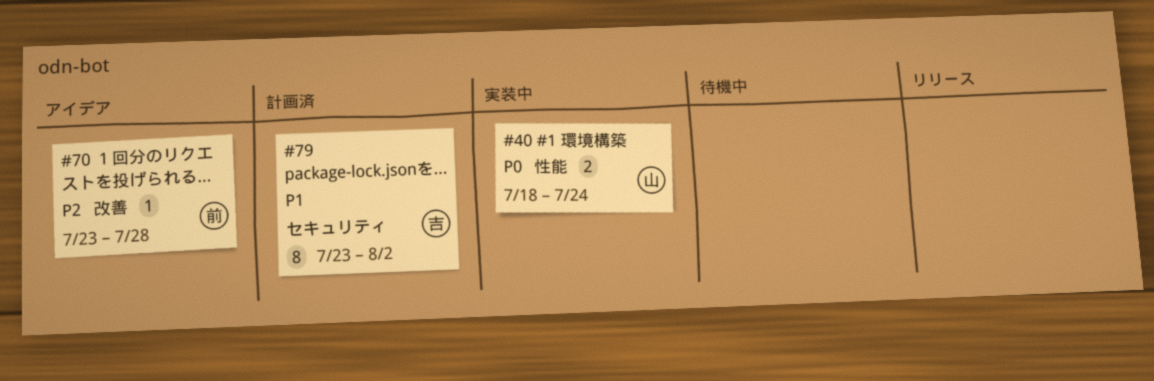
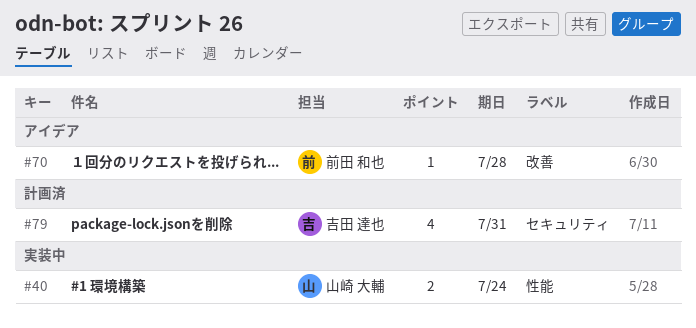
#79, estimate: 8 -> 4
#79, due: Aug 2 -> Jul 31

